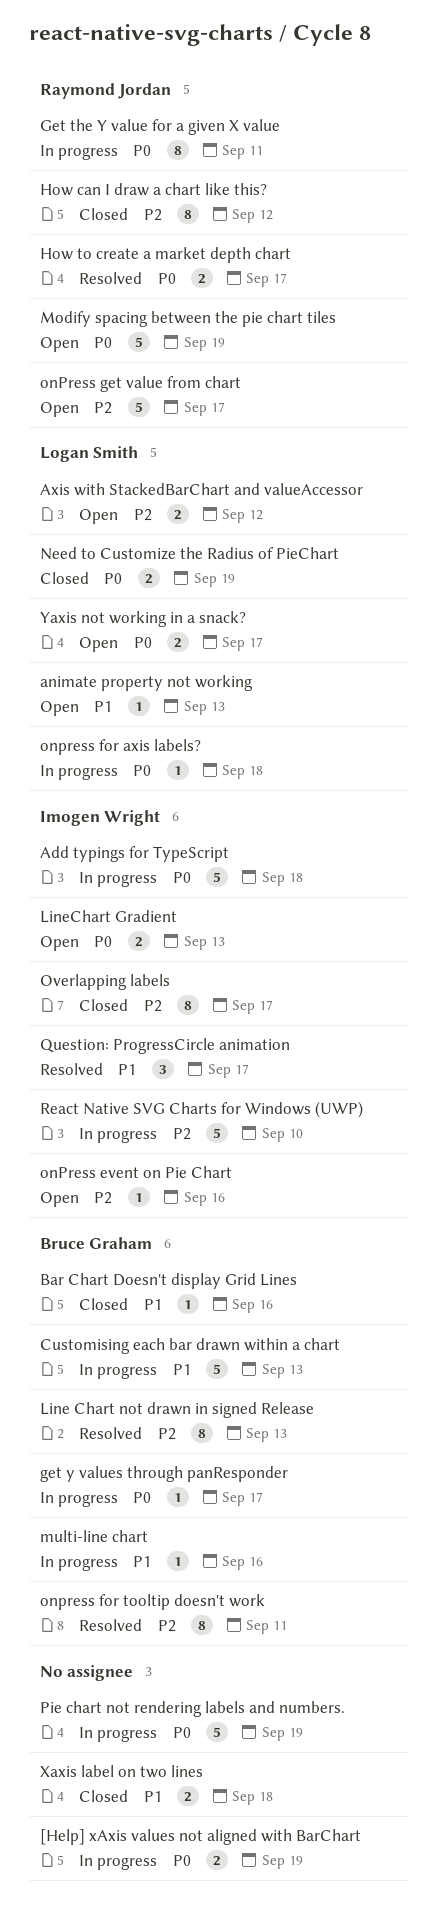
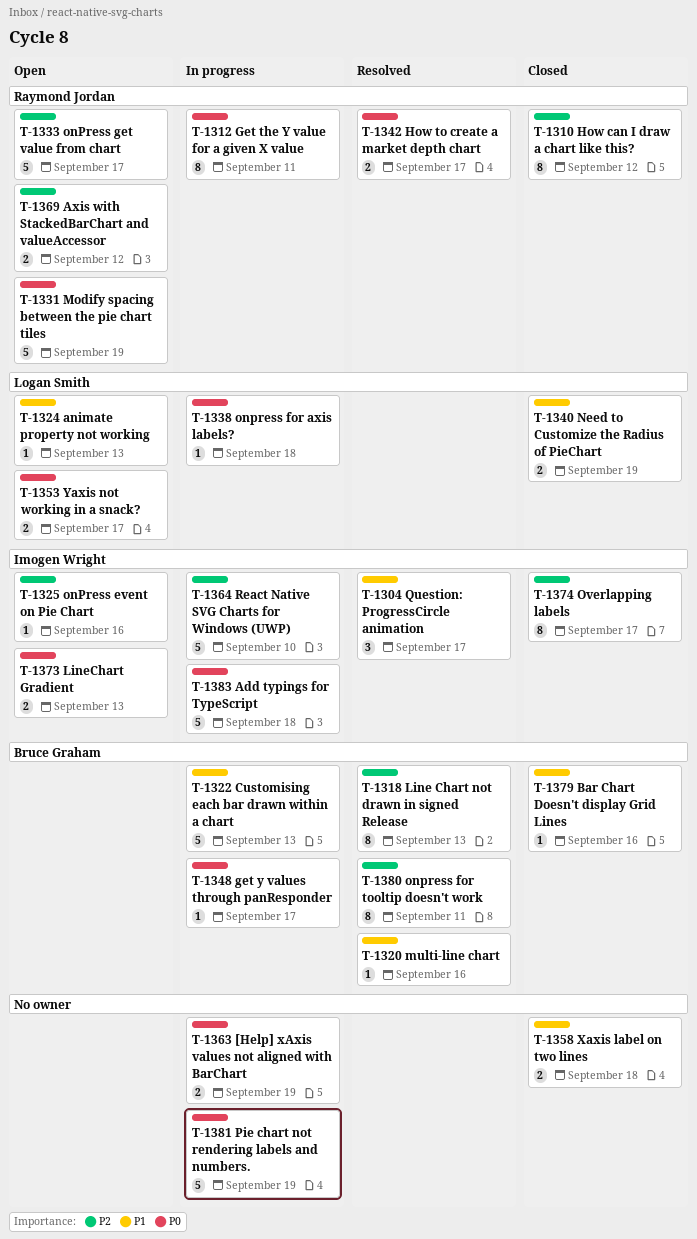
Axis with StackedBarChart and valueAccessor, owner: Logan Smith -> Raymond Jordan
multi-line chart, status: In progress -> Resolved
Need to Customize the Radius of PieChart, priority: P0 -> P1

